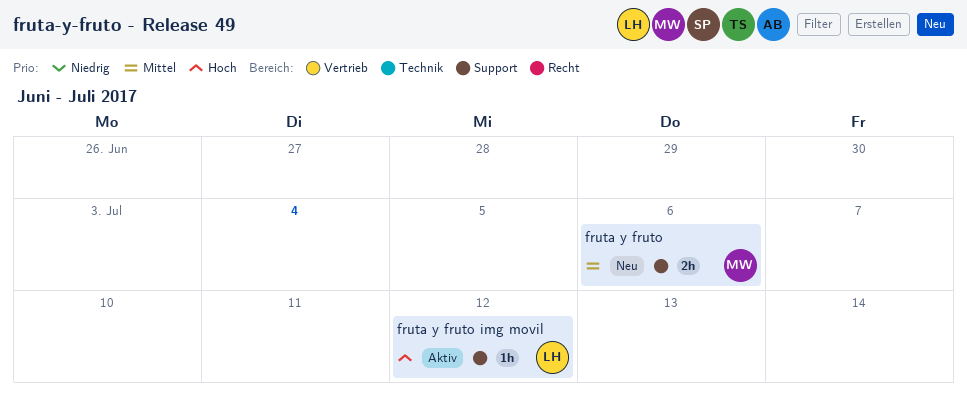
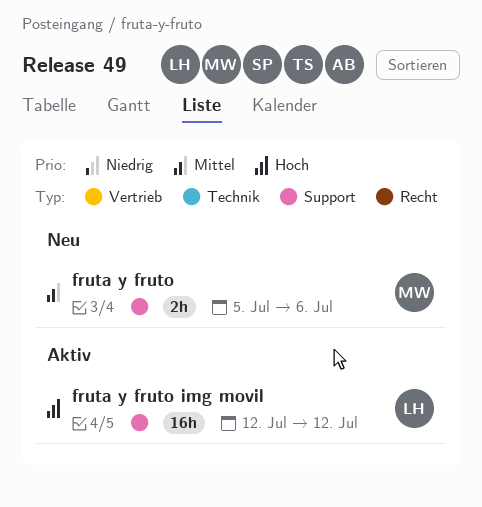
fruta y fruto img movil, estimate: 1h -> 16h

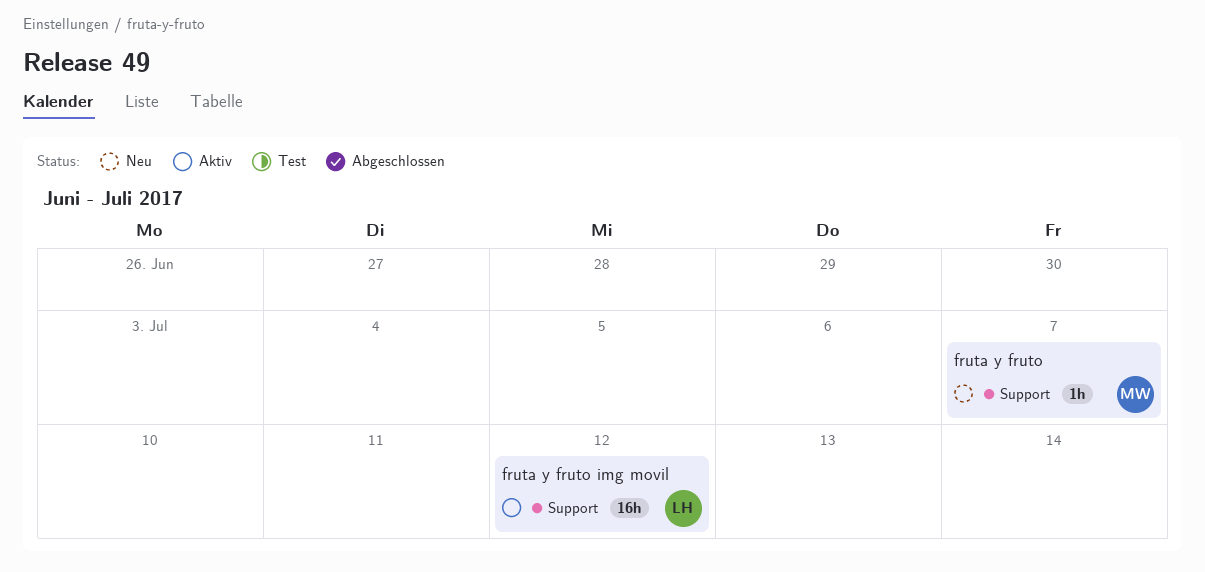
fruta y fruto, estimate: 2h -> 1h
fruta y fruto, due: Jul 6 -> Jul 7

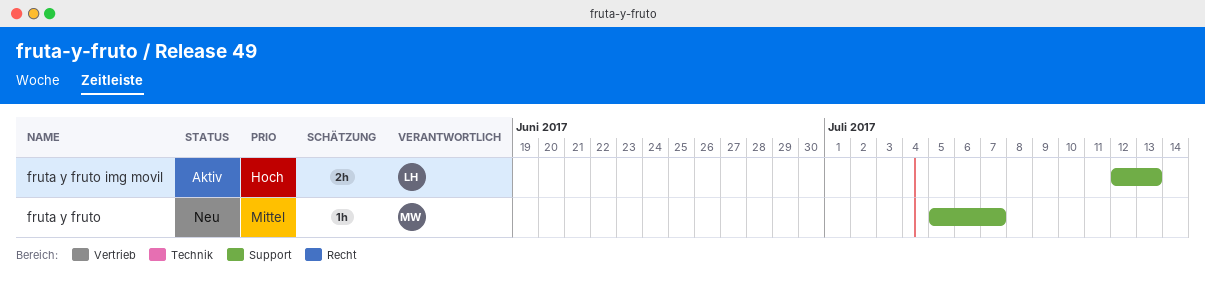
fruta y fruto img movil, estimate: 16h -> 2h
fruta y fruto img movil, due: Jul 12 -> Jul 13

